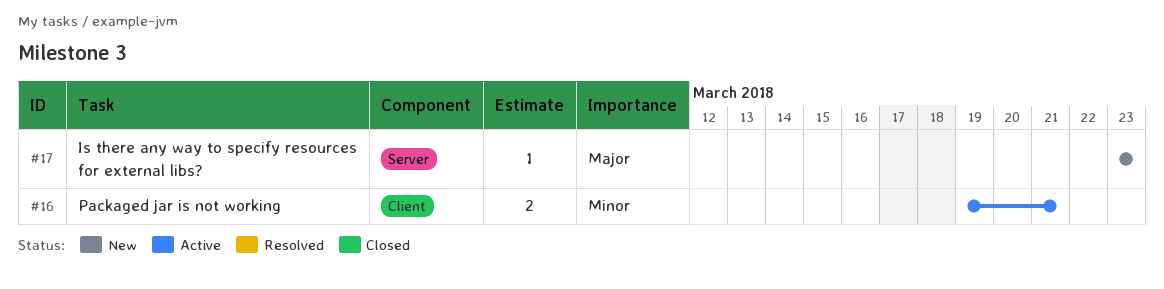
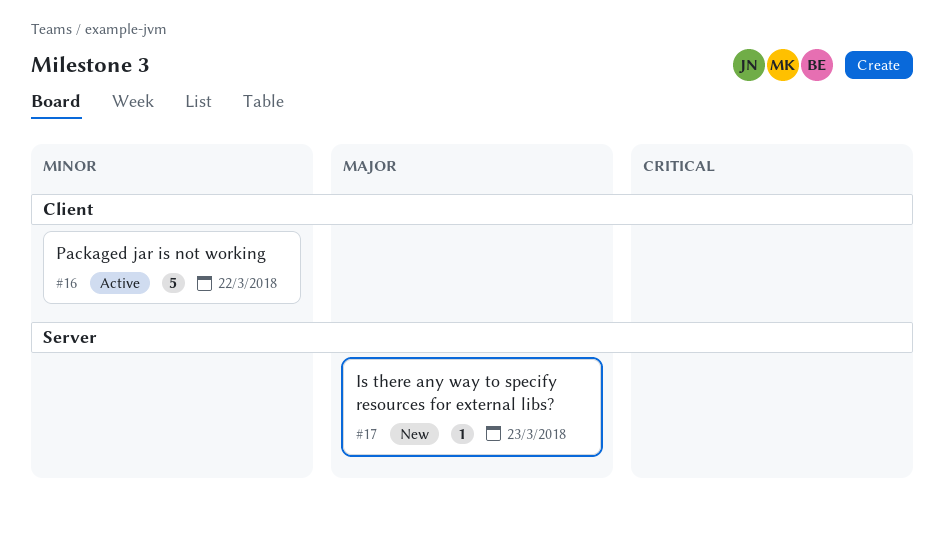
#16, estimate: 2 -> 5
#16, due: Mar 21 -> Mar 22

